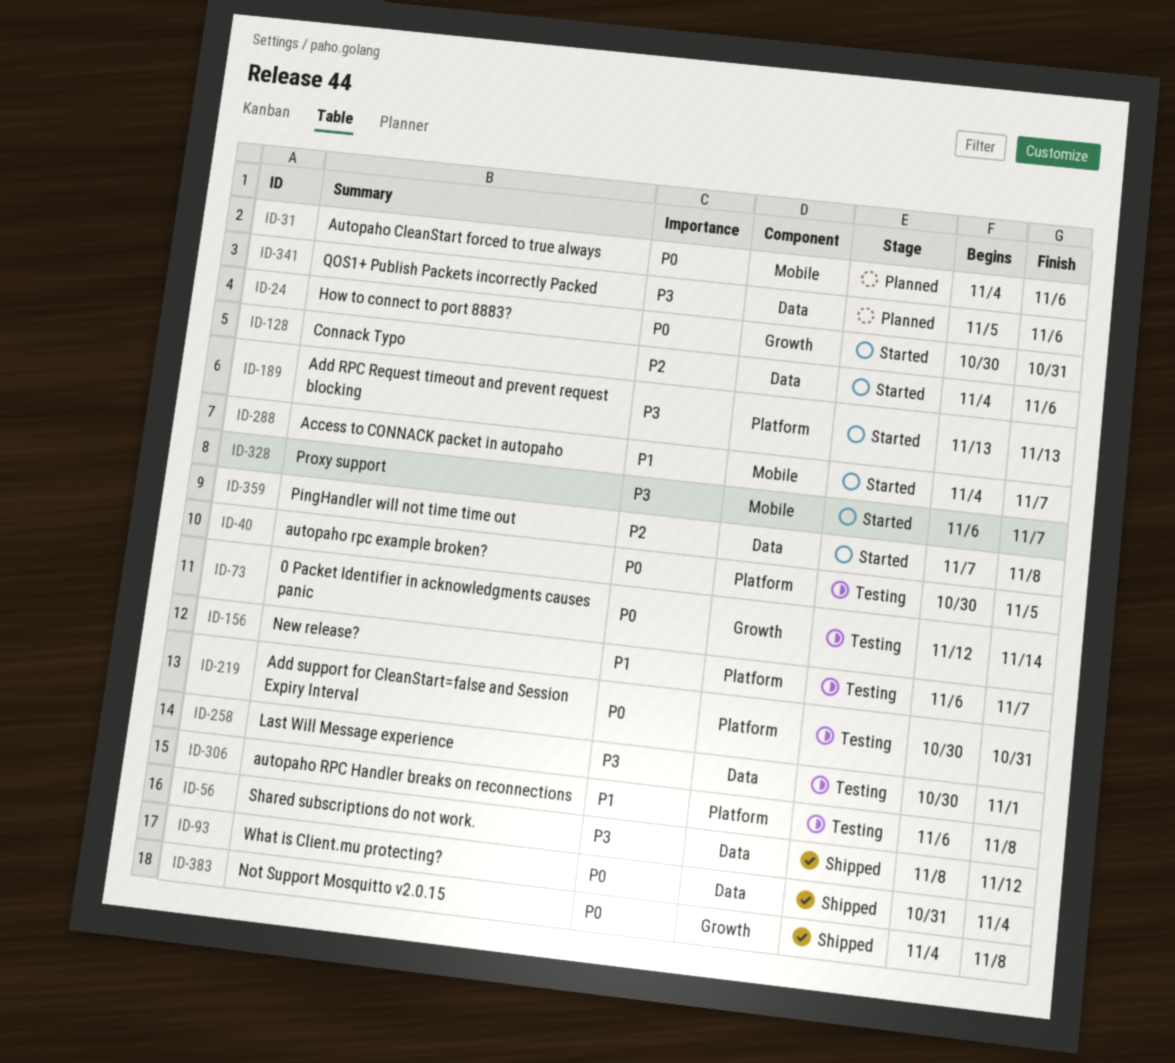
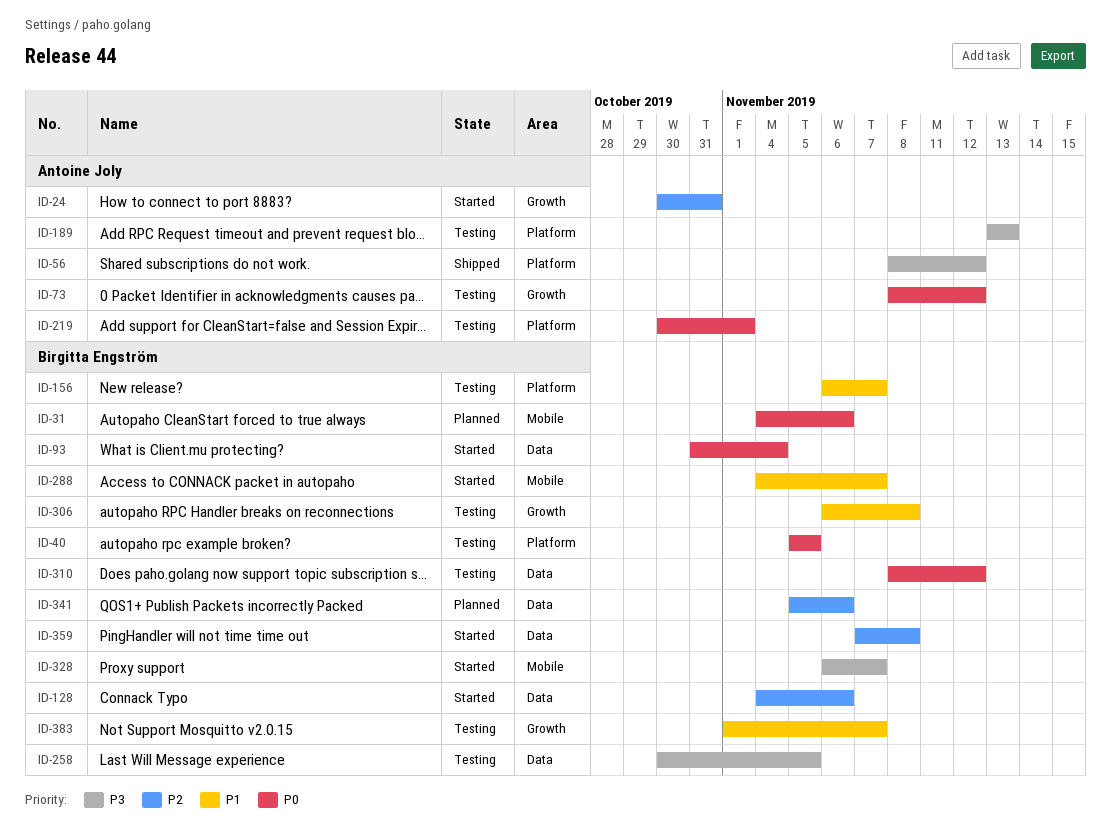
ID-24, priority: P0 -> P2
ID-40, start: Oct 30 -> Nov 5
ID-56, label: Data -> Platform
ID-73, start: Nov 12 -> Nov 8
ID-73, due: Nov 14 -> Nov 12
ID-93, status: Shipped -> Started
ID-189, status: Started -> Testing
ID-219, due: Oct 31 -> Nov 1
ID-258, due: Nov 1 -> Nov 5
ID-306, label: Platform -> Growth
ID-310: none -> present
ID-341, priority: P3 -> P2
ID-383, status: Shipped -> Testing
ID-383, priority: P0 -> P1
ID-383, start: Nov 4 -> Nov 1
ID-383, due: Nov 8 -> Nov 7

